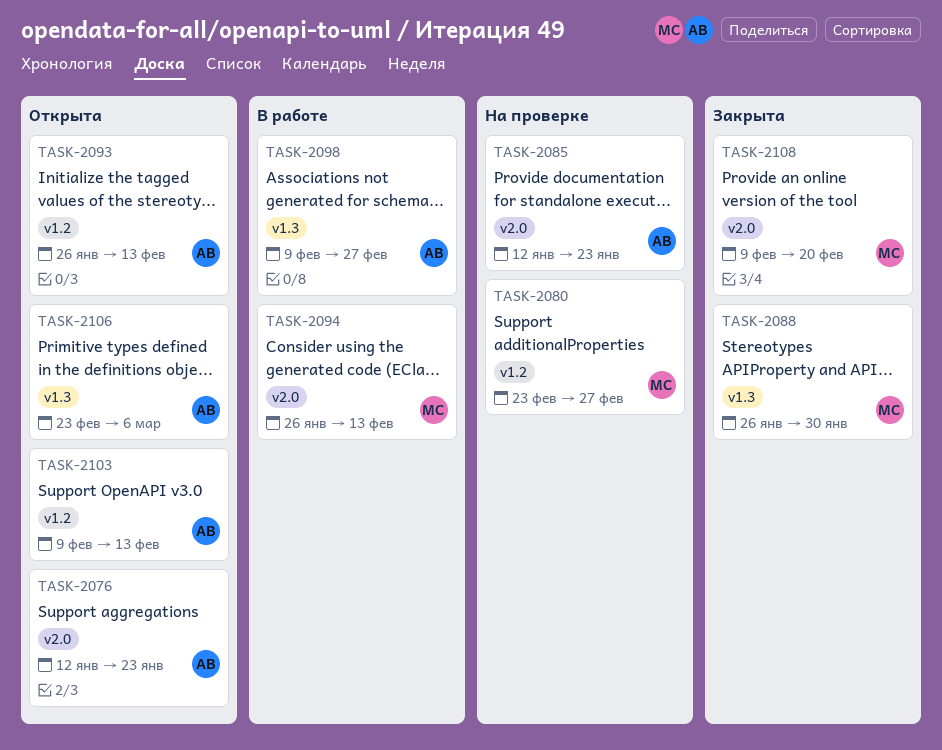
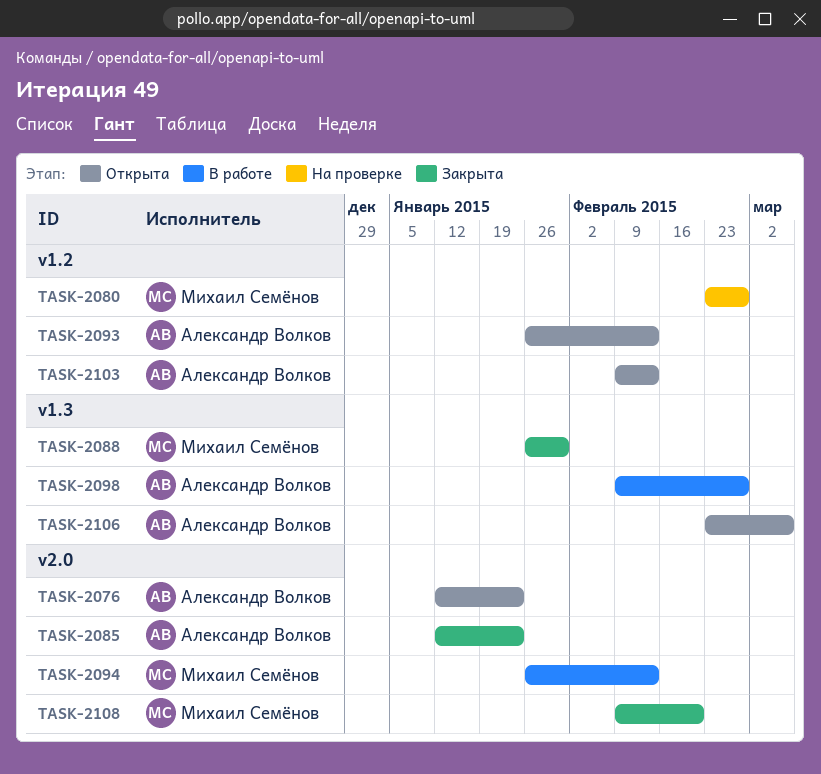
TASK-2085, status: На проверке -> Закрыта

